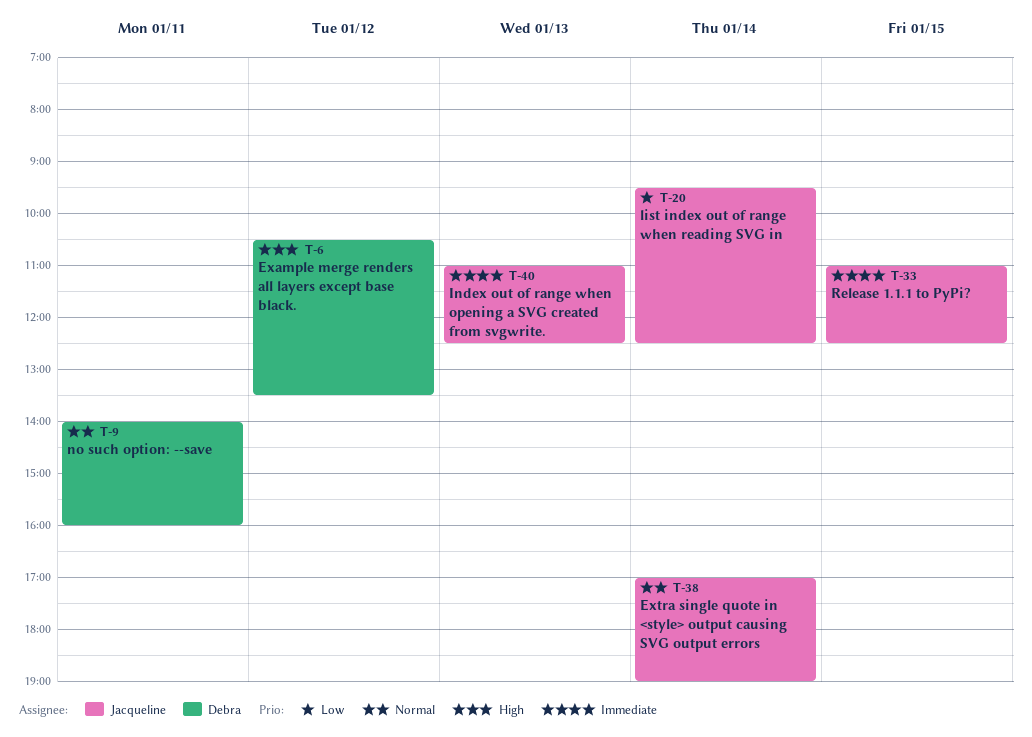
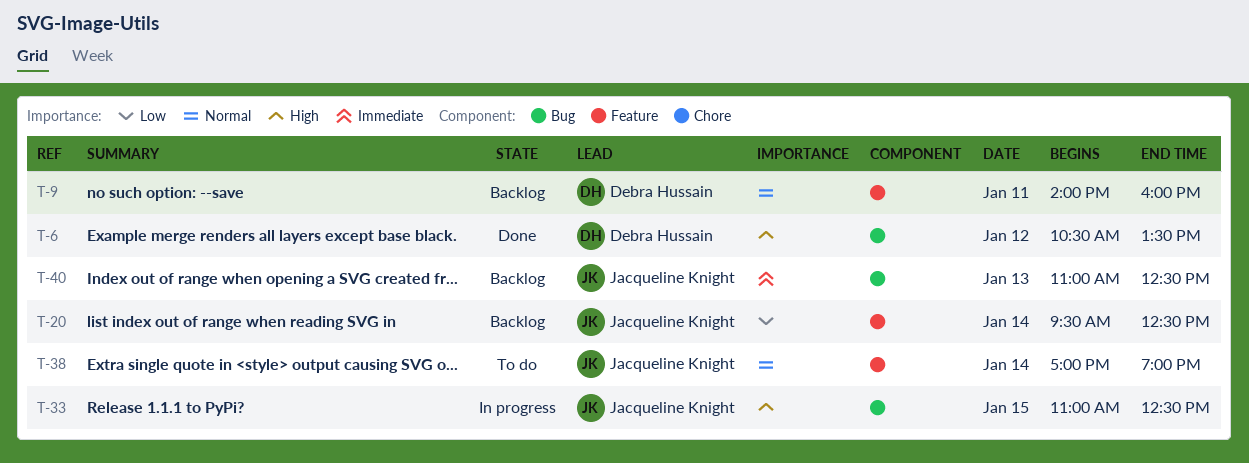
T-33, priority: Immediate -> High

